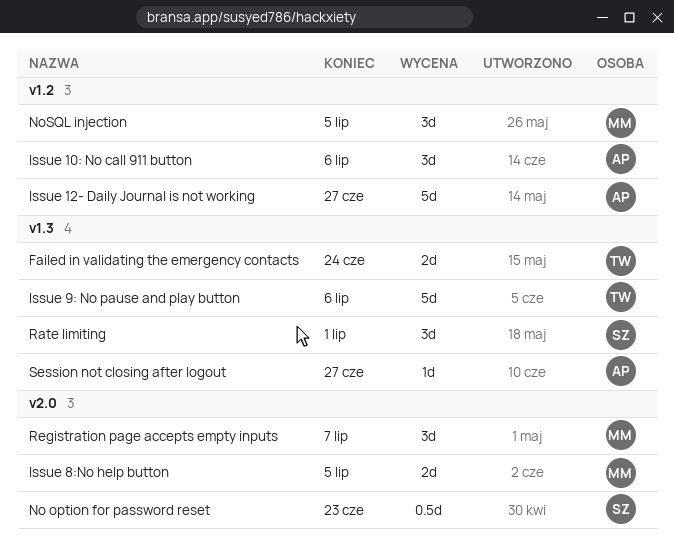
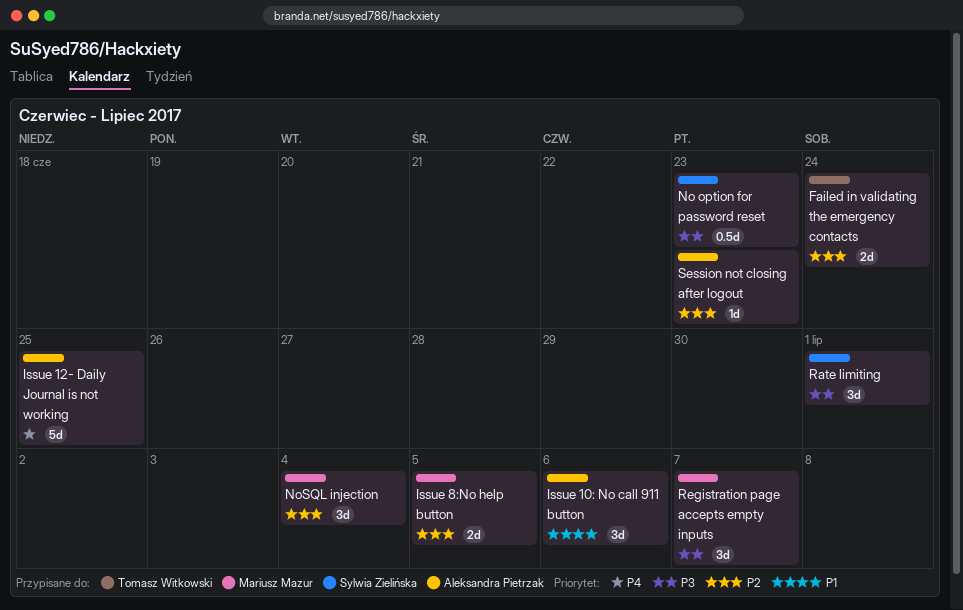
Issue 12- Daily Journal is not working, due: Jun 27 -> Jun 25
Issue 9: No pause and play button: present -> none
NoSQL injection, due: Jul 5 -> Jul 4
Session not closing after logout, due: Jun 27 -> Jun 23

